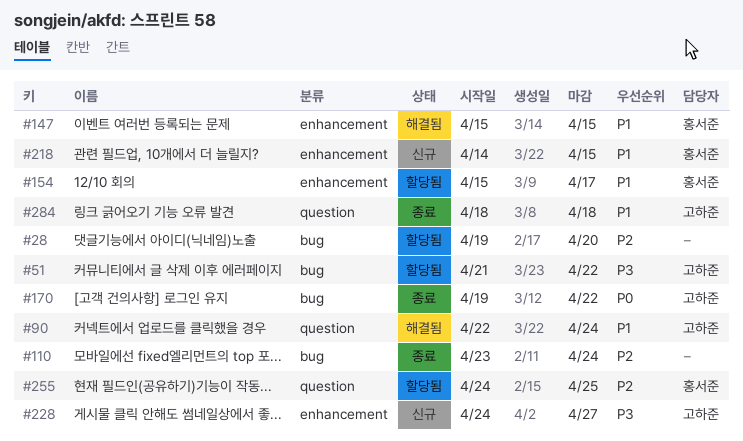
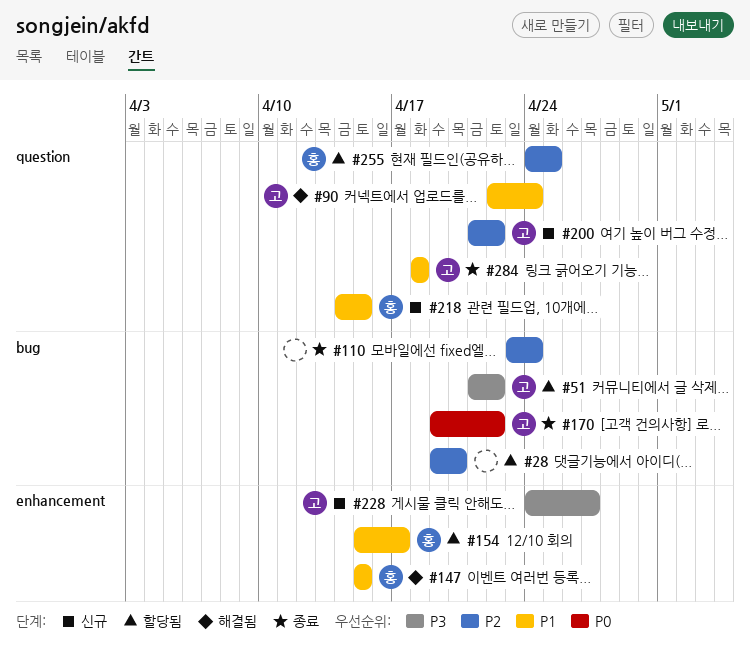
#200: none -> present
#218, label: enhancement -> question

